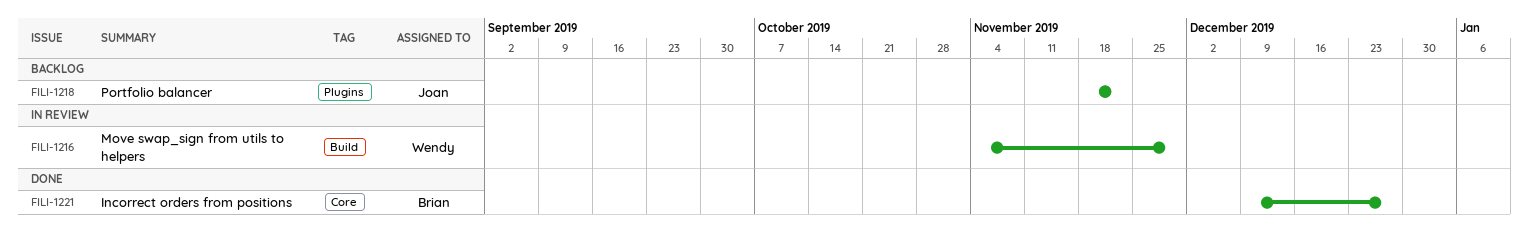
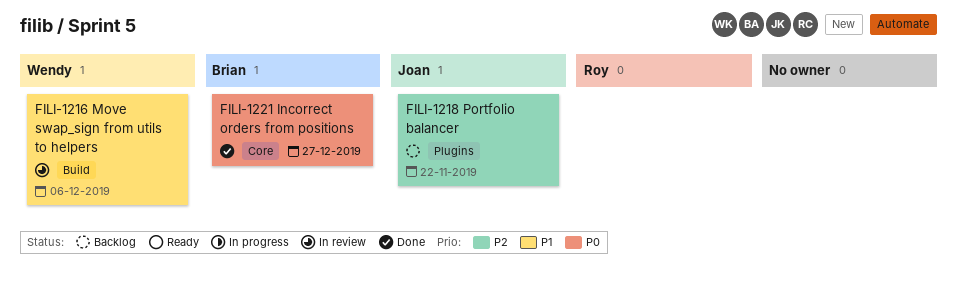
FILI-1216, due: Nov 29 -> Dec 6

